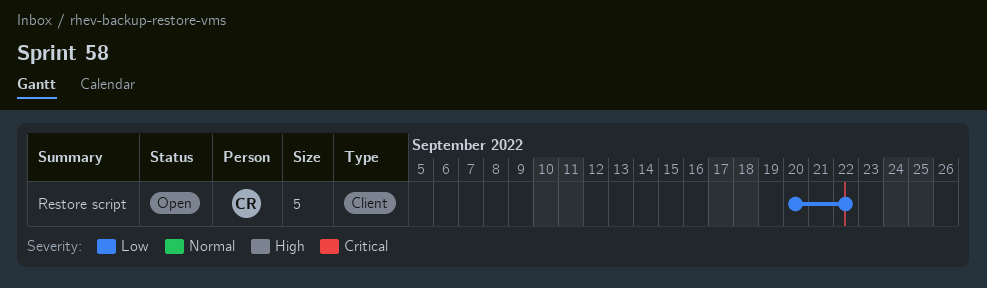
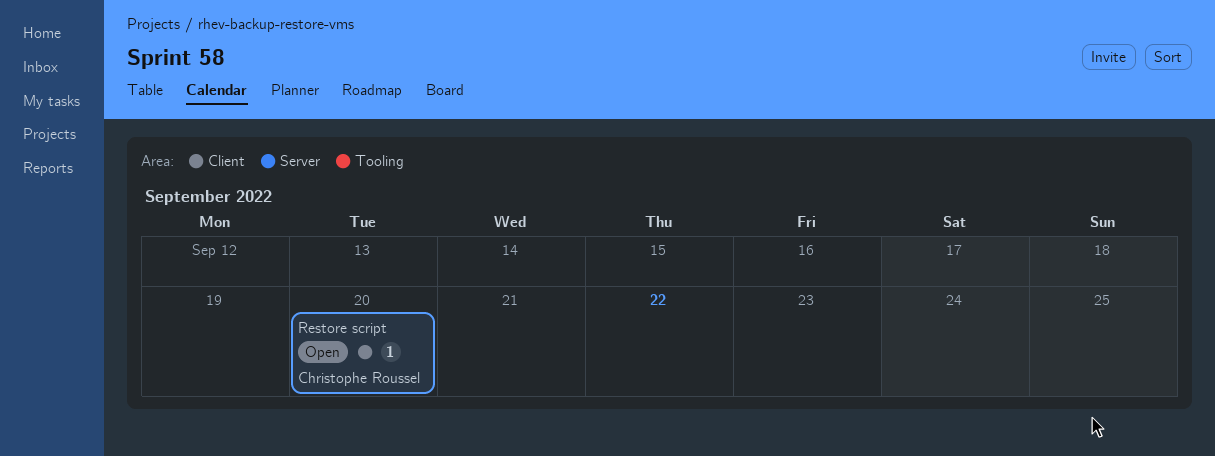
Restore script, estimate: 5 -> 1
Restore script, due: Sep 22 -> Sep 20

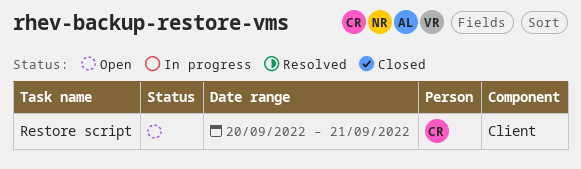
Restore script, due: Sep 20 -> Sep 21

